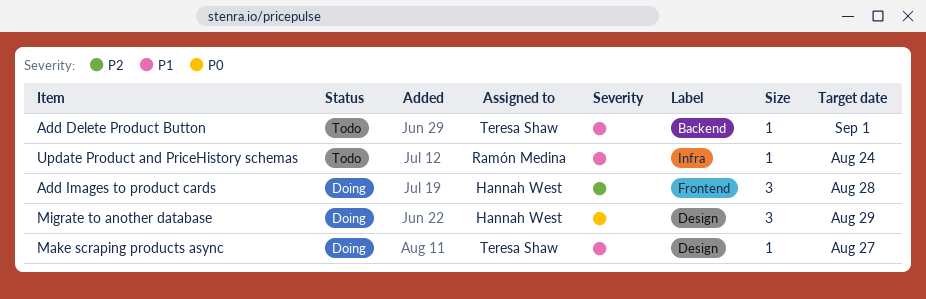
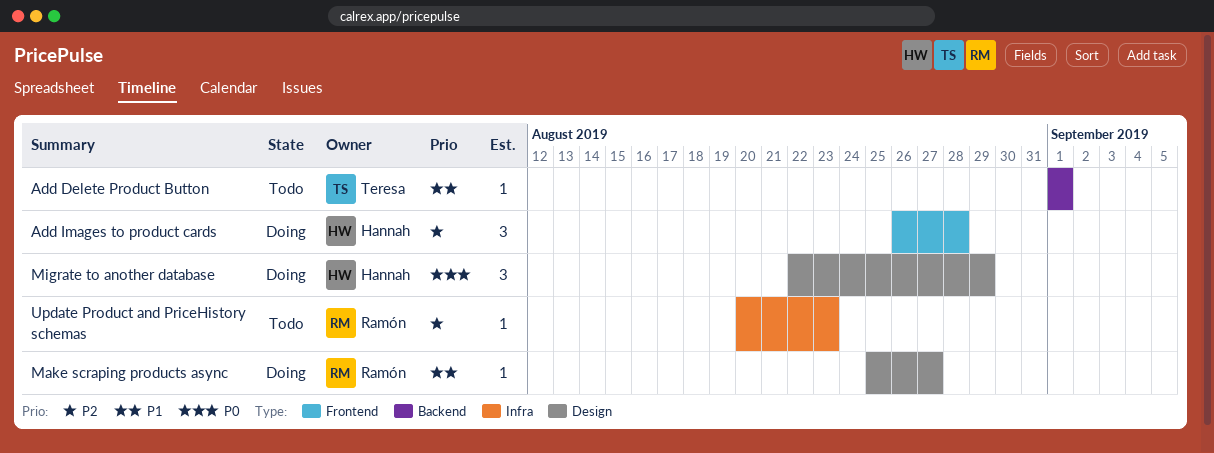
Make scraping products async, owner: Teresa Shaw -> Ramón Medina
Update Product and PriceHistory schemas, priority: P1 -> P2
Update Product and PriceHistory schemas, due: Aug 24 -> Aug 23

